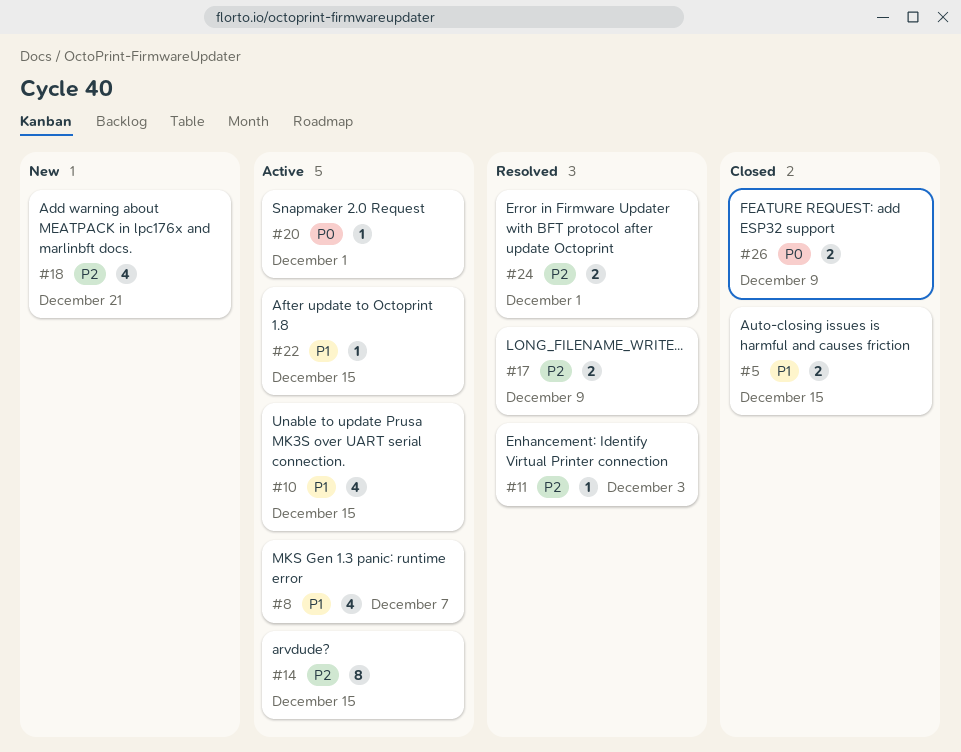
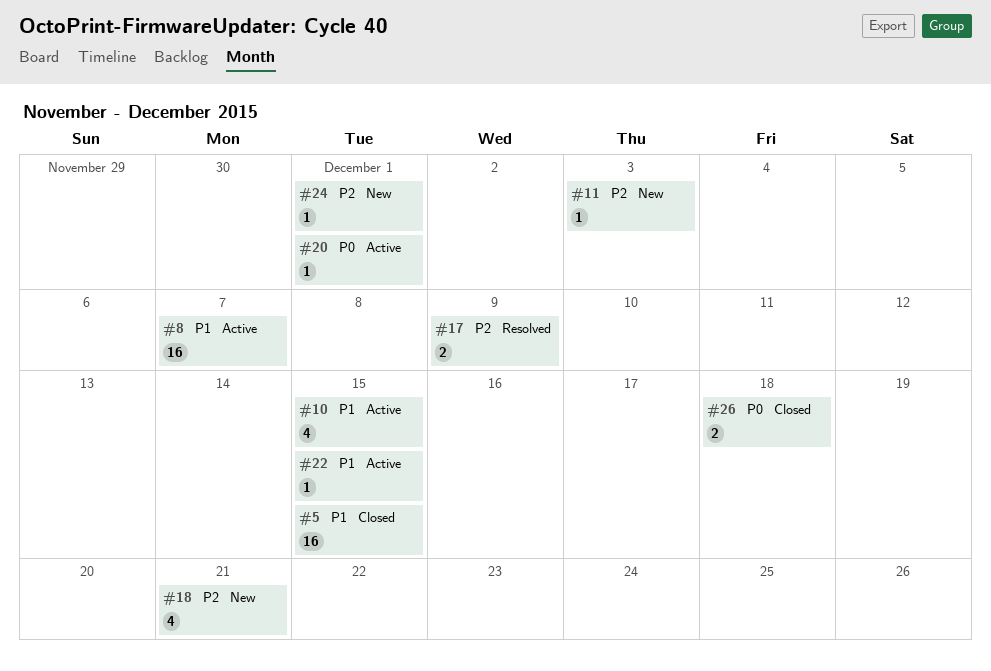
#5, estimate: 2 -> 16
#8, estimate: 4 -> 16
#11, status: Resolved -> New
#14: present -> none
#24, status: Resolved -> New
#24, estimate: 2 -> 1
#26, due: Dec 9 -> Dec 18

